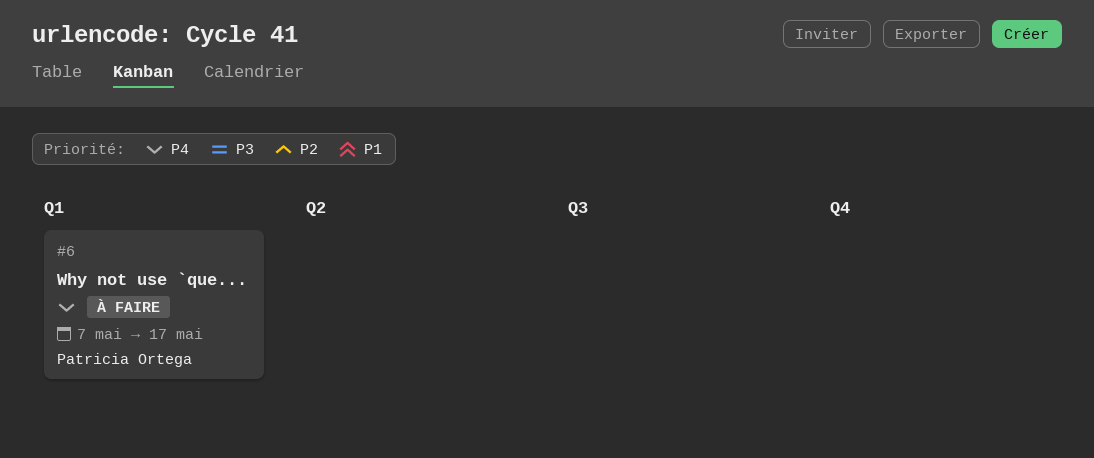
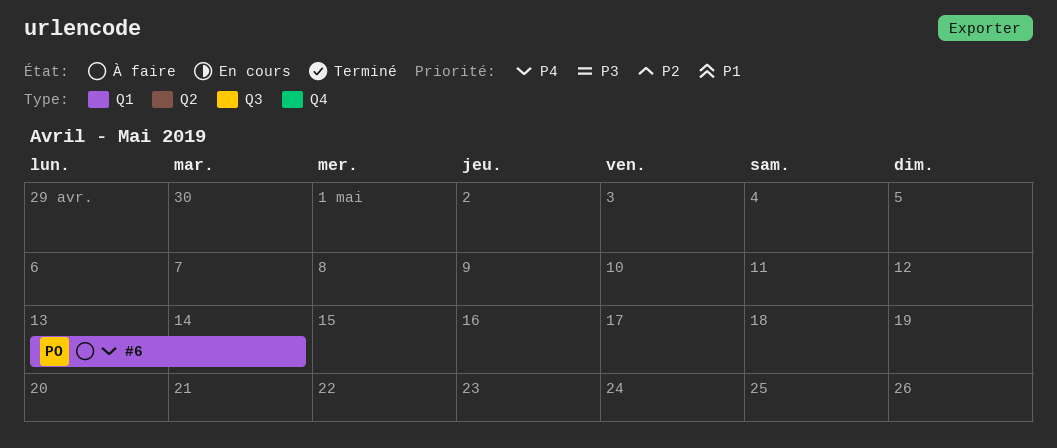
#6, start: May 7 -> May 13
#6, due: May 17 -> May 14

